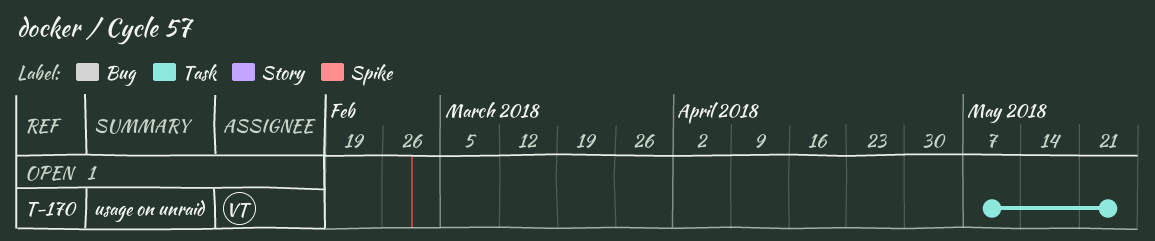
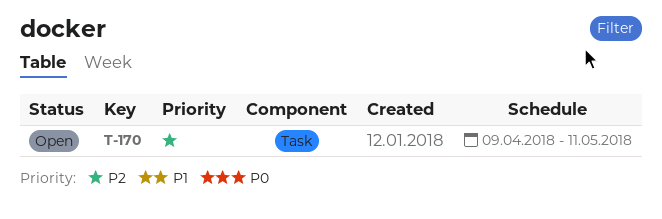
T-170, start: May 7 -> Apr 9
T-170, due: May 25 -> May 11

